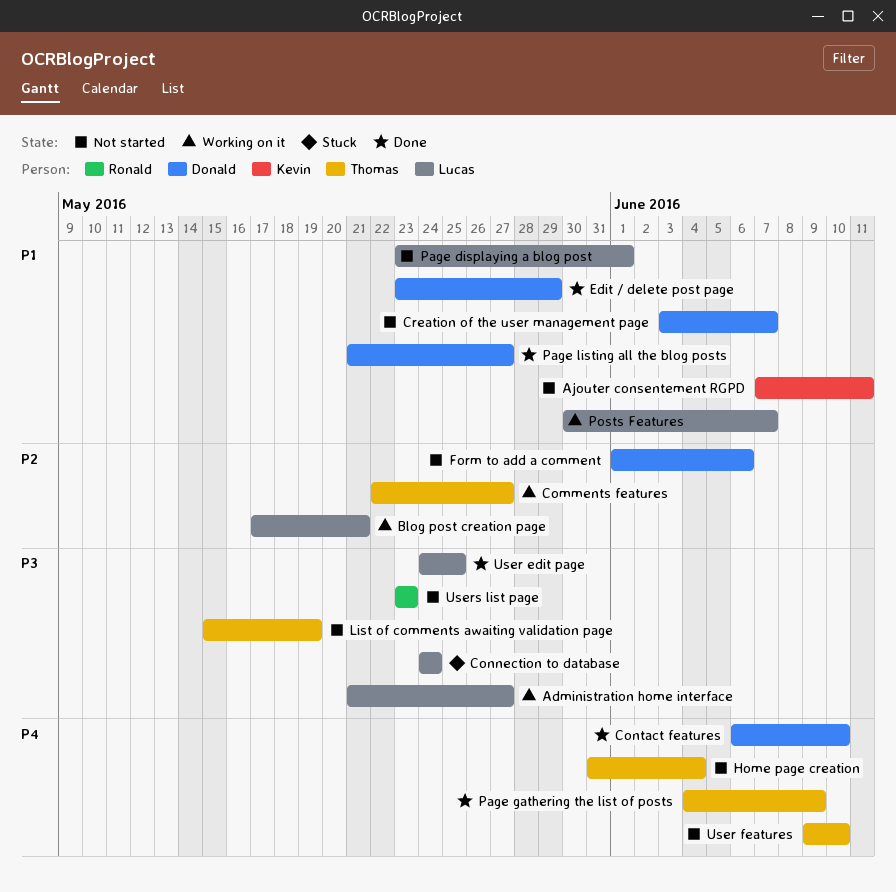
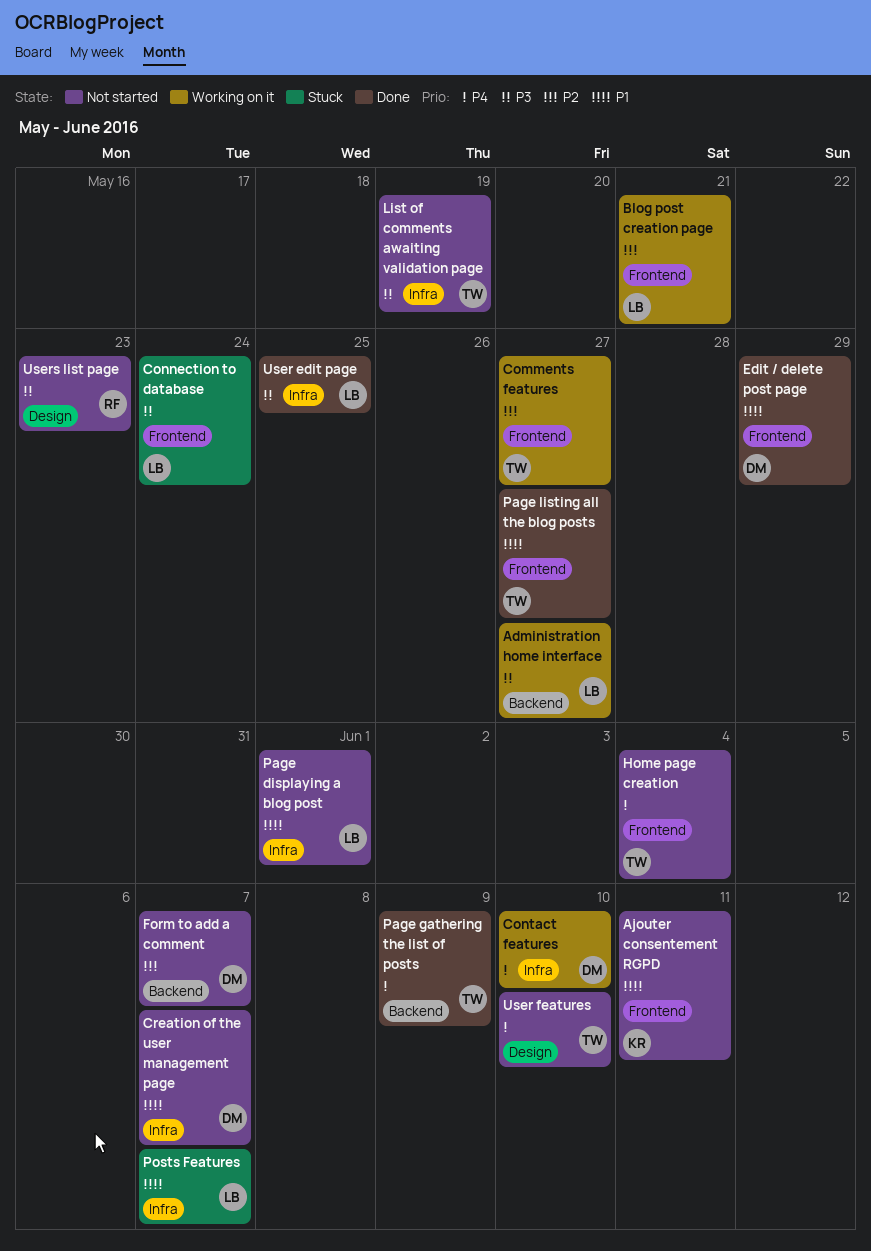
Contact features, status: Done -> Working on it
Form to add a comment, due: Jun 6 -> Jun 7
Page listing all the blog posts, owner: Donald -> Thomas
Posts Features, status: Working on it -> Stuck

